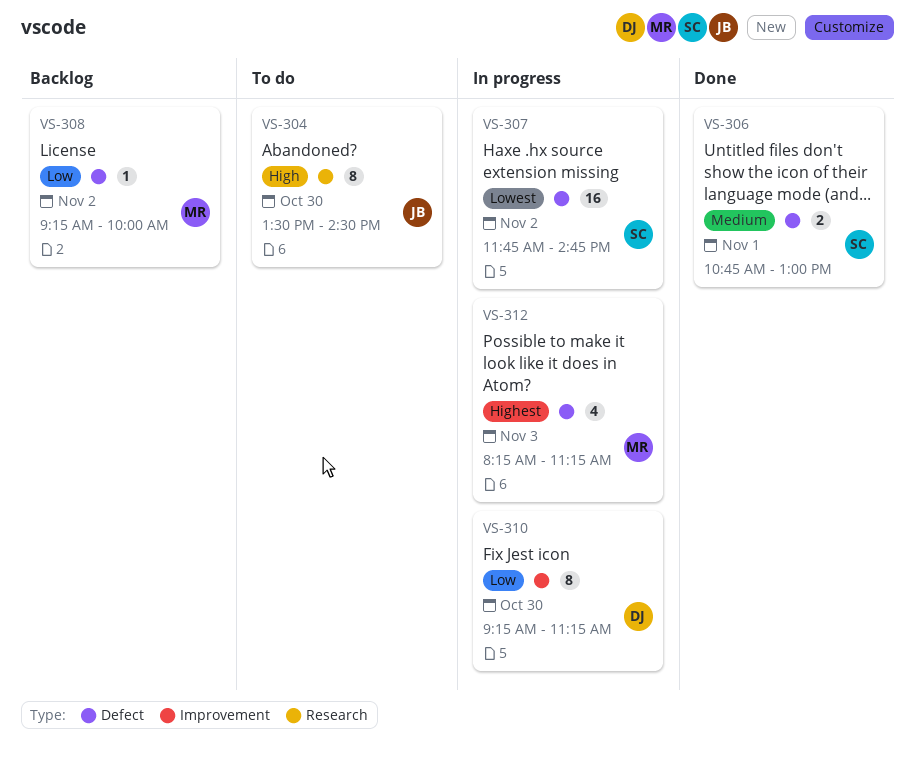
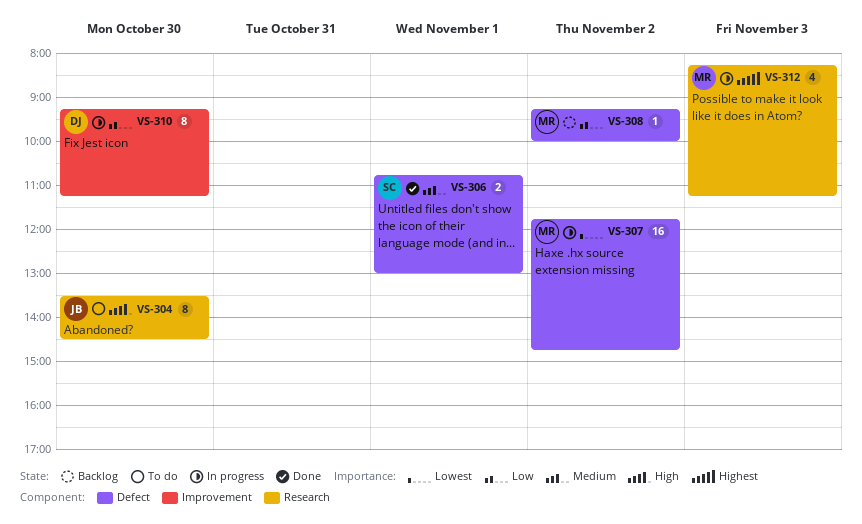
VS-307, owner: SC -> MR
VS-312, label: Defect -> Research

